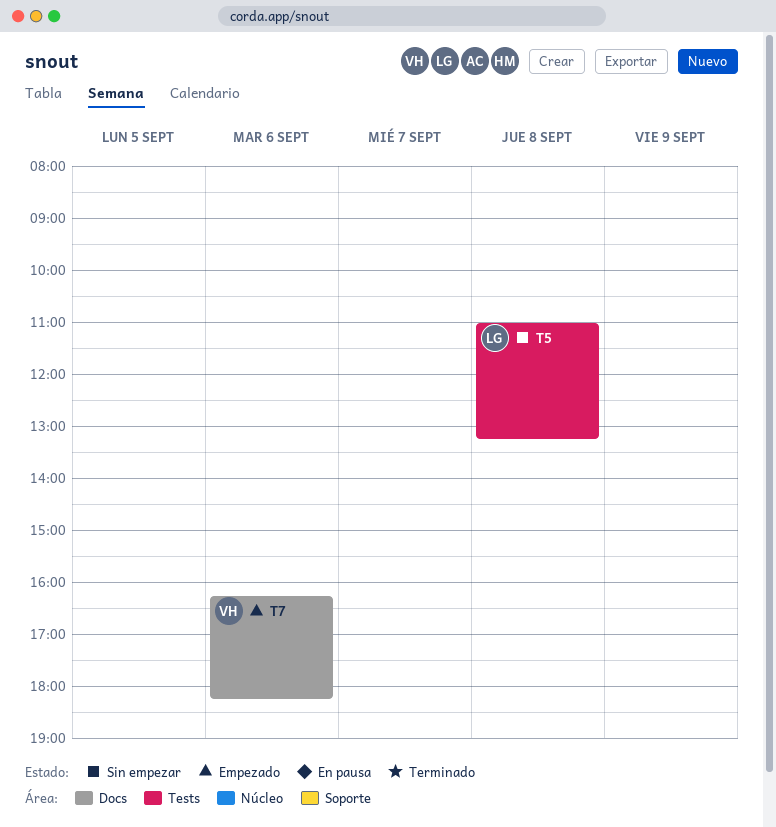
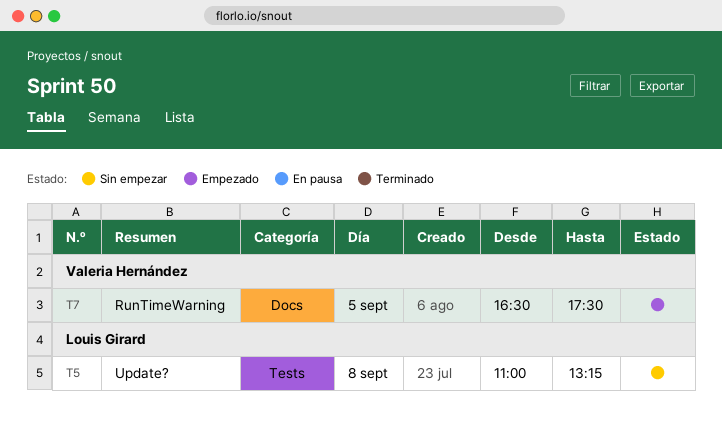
T7, day: Sep 6 -> Sep 5
T7, begins: 16:15 -> 16:30
T7, ends: 18:15 -> 17:30

